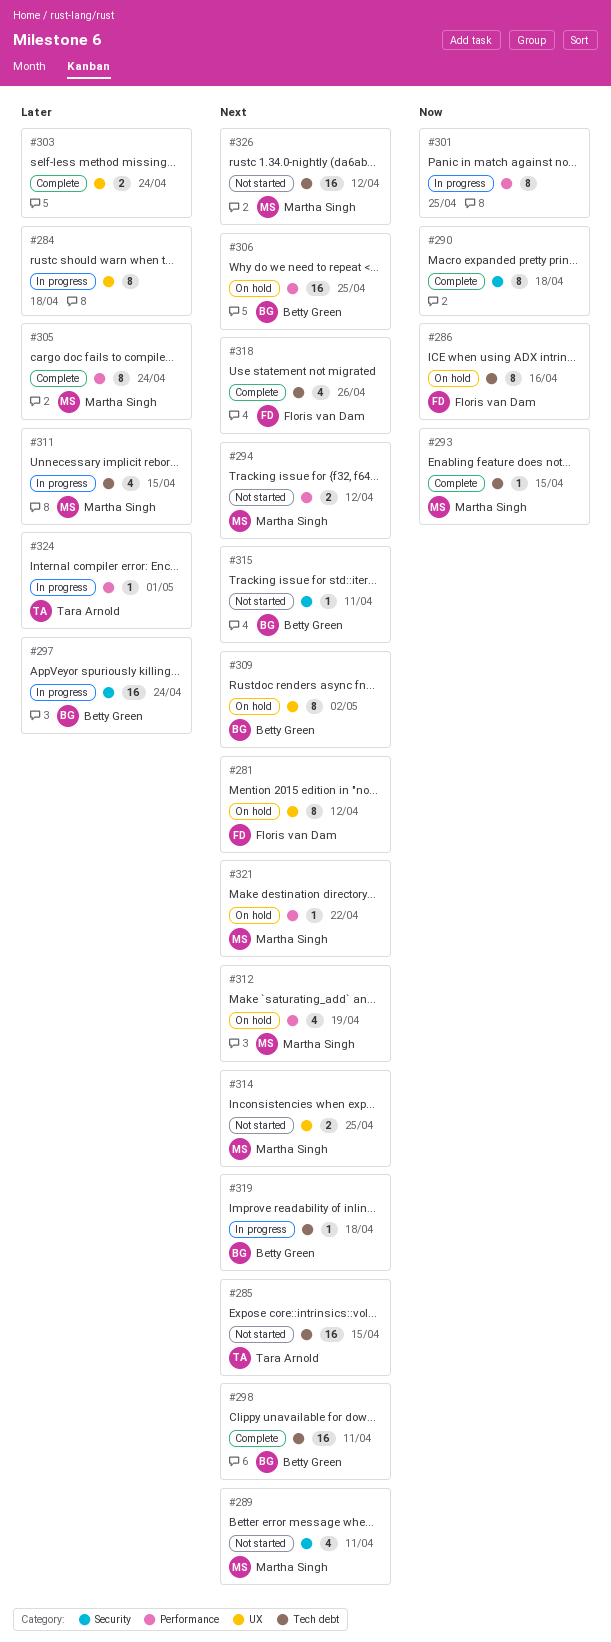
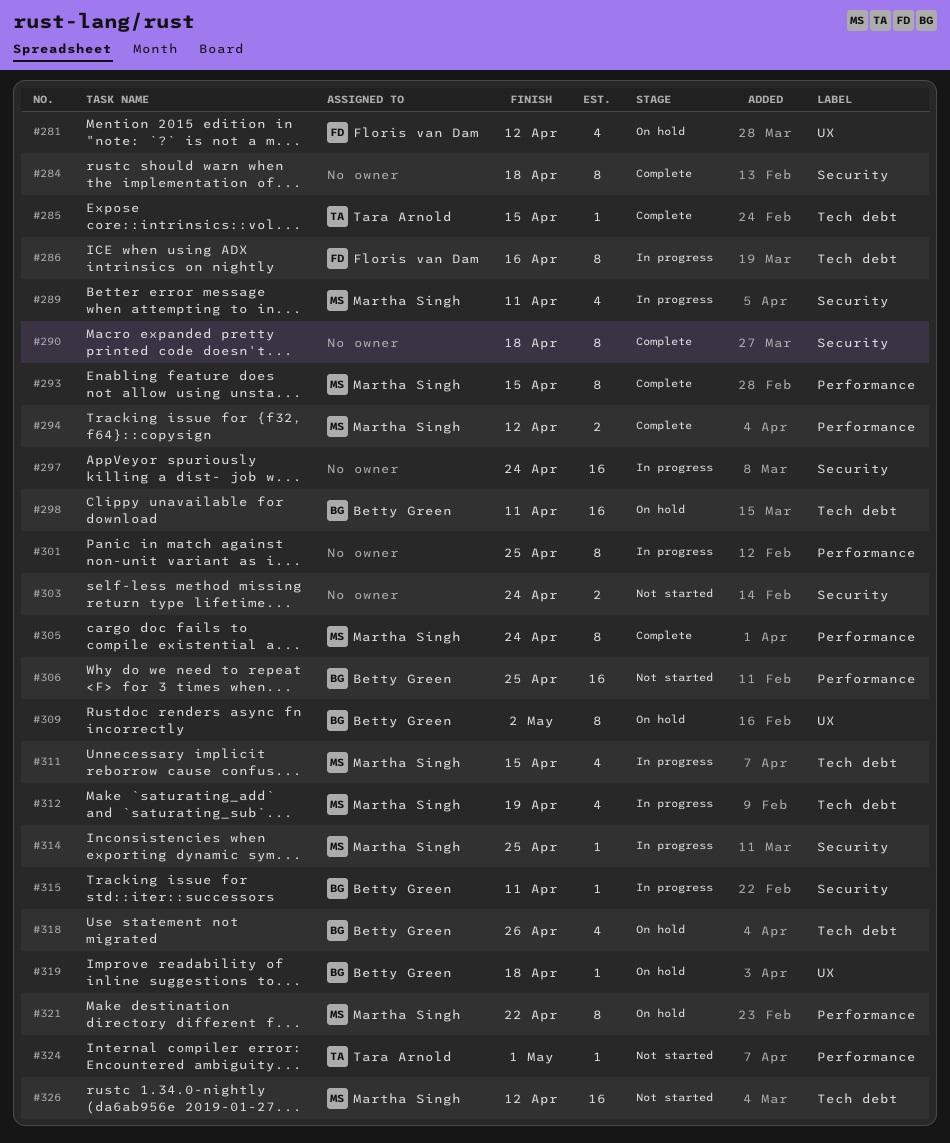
#281, estimate: 8 -> 4
#284, status: In progress -> Complete
#284, label: UX -> Security
#285, status: Not started -> Complete
#285, estimate: 16 -> 1
#286, status: On hold -> In progress
#289, status: Not started -> In progress
#293, label: Tech debt -> Performance
#293, estimate: 1 -> 8
#294, status: Not started -> Complete
#297, owner: Betty Green -> none
#298, status: Complete -> On hold
#303, status: Complete -> Not started
#303, label: UX -> Security
#306, status: On hold -> Not started
#312, status: On hold -> In progress
#312, label: Performance -> Tech debt
#314, status: Not started -> In progress
#314, label: UX -> Security
#314, estimate: 2 -> 1
#315, status: Not started -> In progress
#318, status: Complete -> On hold
#318, owner: Floris van Dam -> Betty Green
#319, status: In progress -> On hold
#319, label: Tech debt -> UX
#321, estimate: 1 -> 8
#324, status: In progress -> Not started

